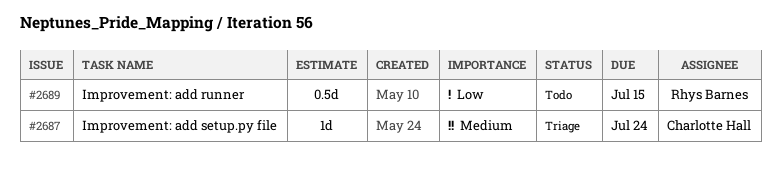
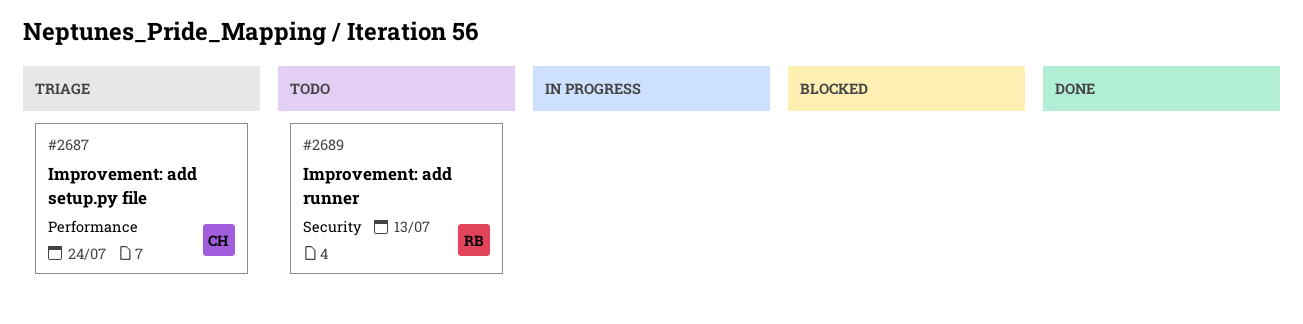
#2689, due: Jul 15 -> Jul 13

